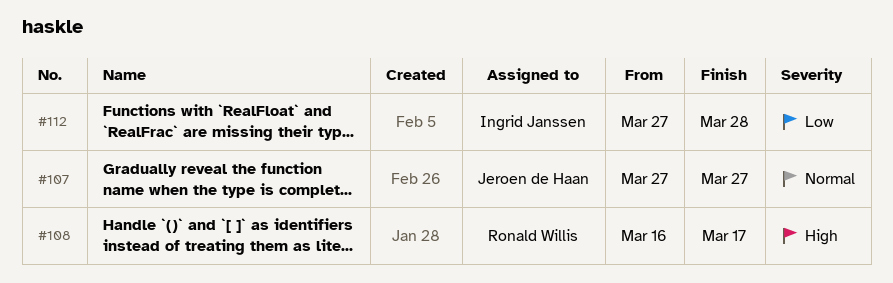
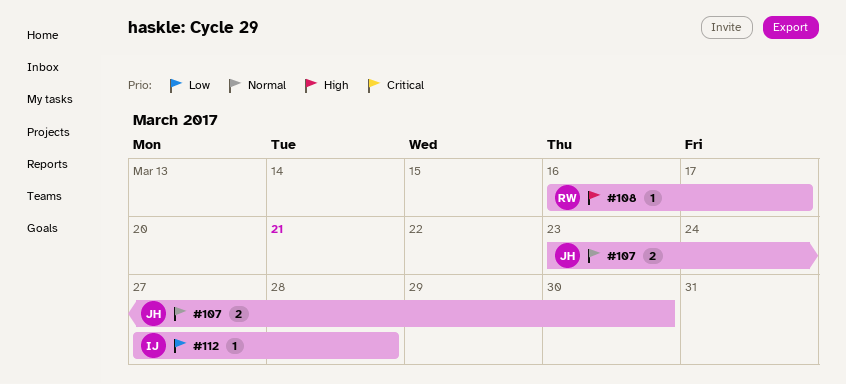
#107, start: Mar 27 -> Mar 23
#107, due: Mar 27 -> Mar 30

